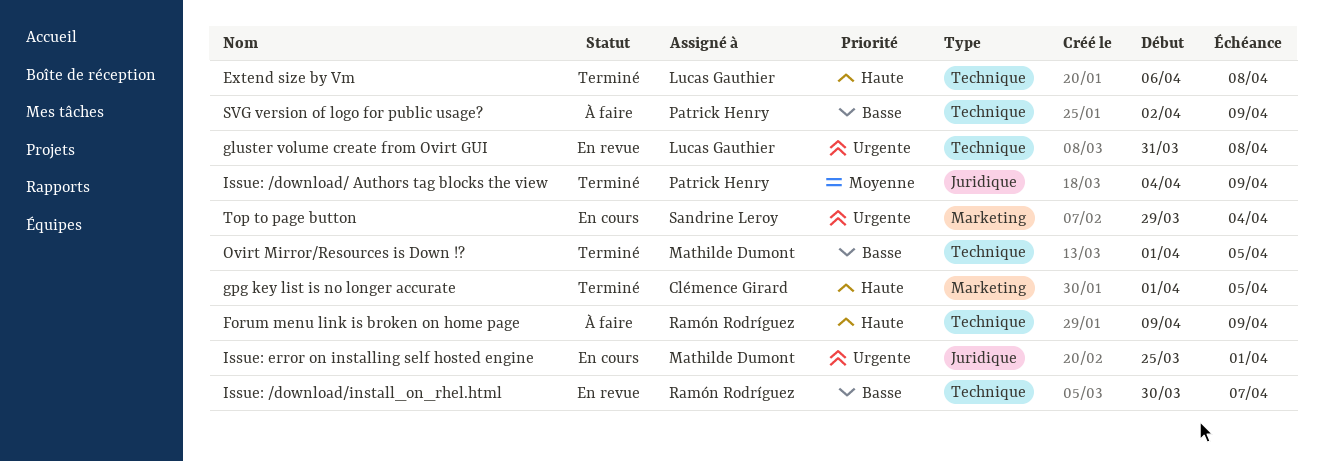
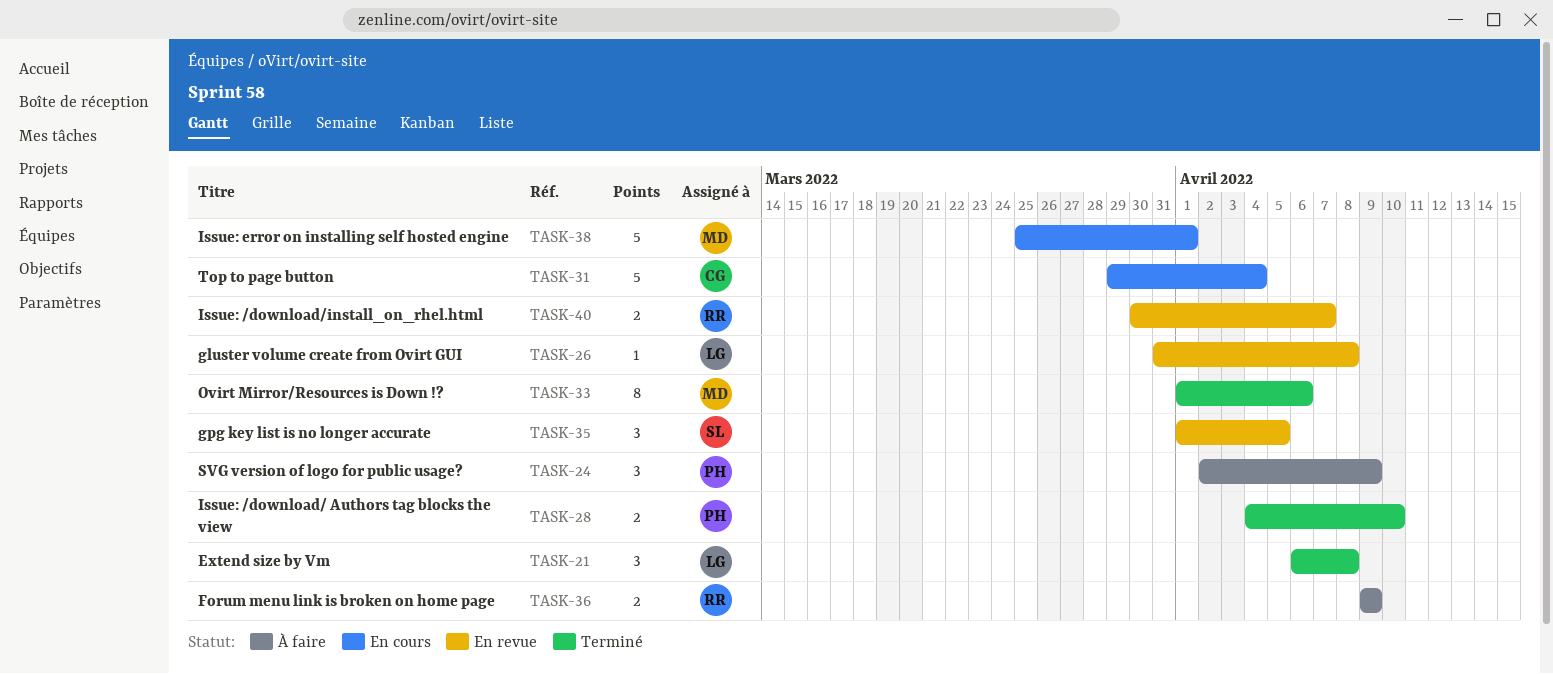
gpg key list is no longer accurate, status: Terminé -> En revue
gpg key list is no longer accurate, owner: Clémence Girard -> Sandrine Leroy
Issue: /download/ Authors tag blocks the view, due: Apr 9 -> Apr 10
Ovirt Mirror/Resources is Down !?, due: Apr 5 -> Apr 6
Top to page button, owner: Sandrine Leroy -> Clémence Girard

